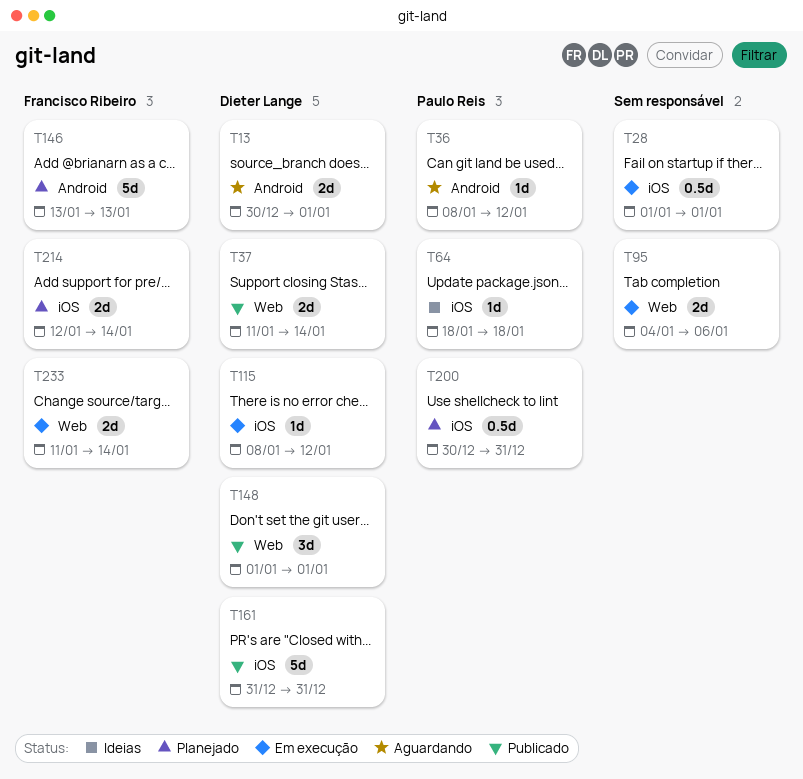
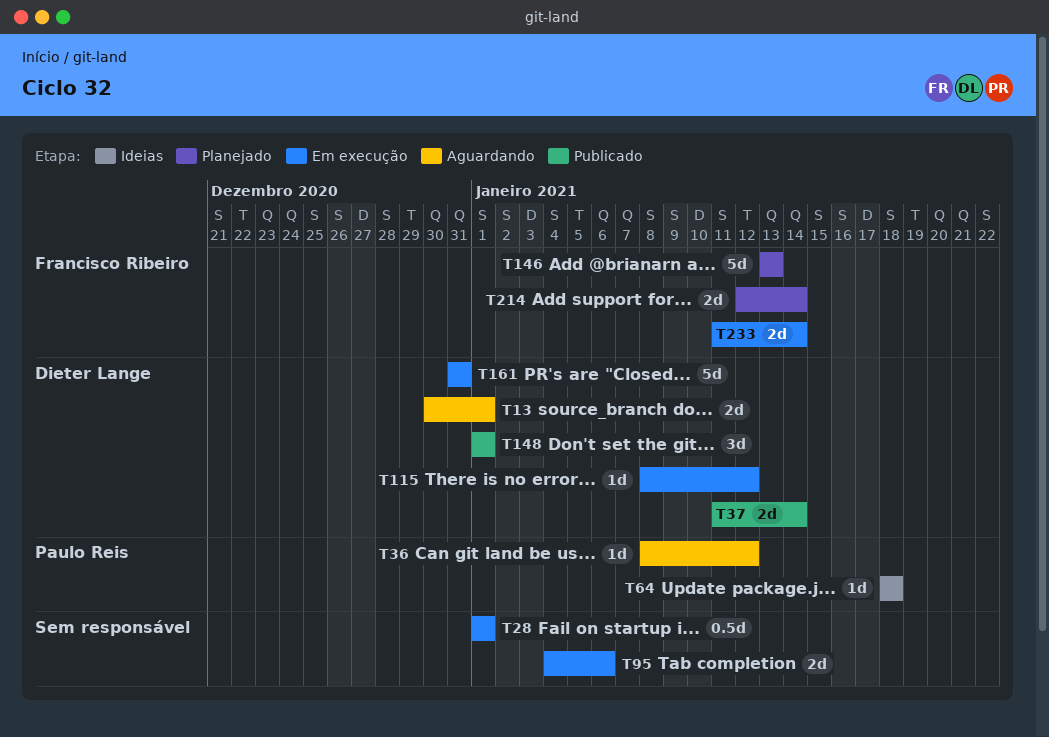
T161, status: Publicado -> Em execução
T200: present -> none

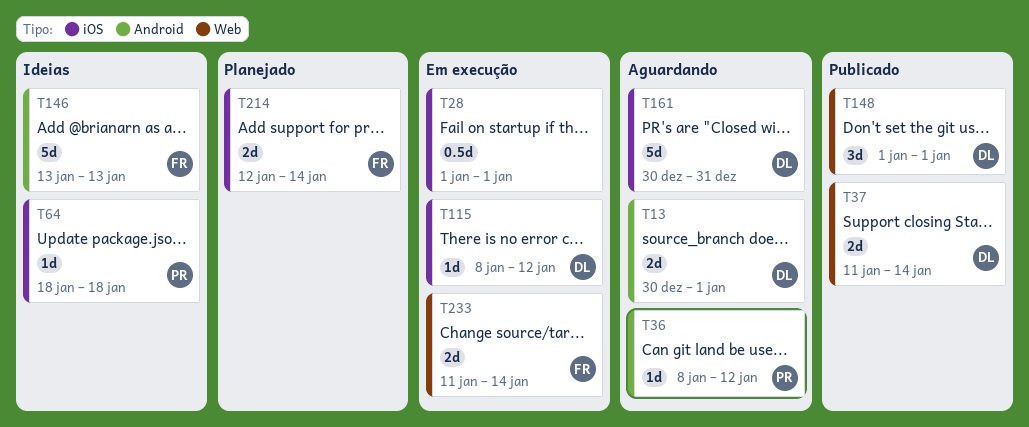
T95: present -> none
T146, status: Planejado -> Ideias
T161, status: Em execução -> Aguardando
T161, start: Dec 31 -> Dec 30

